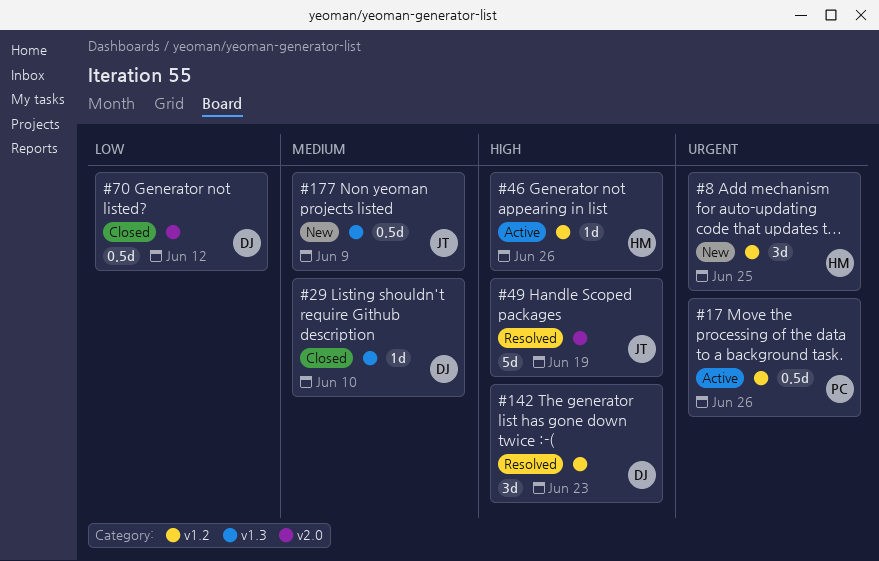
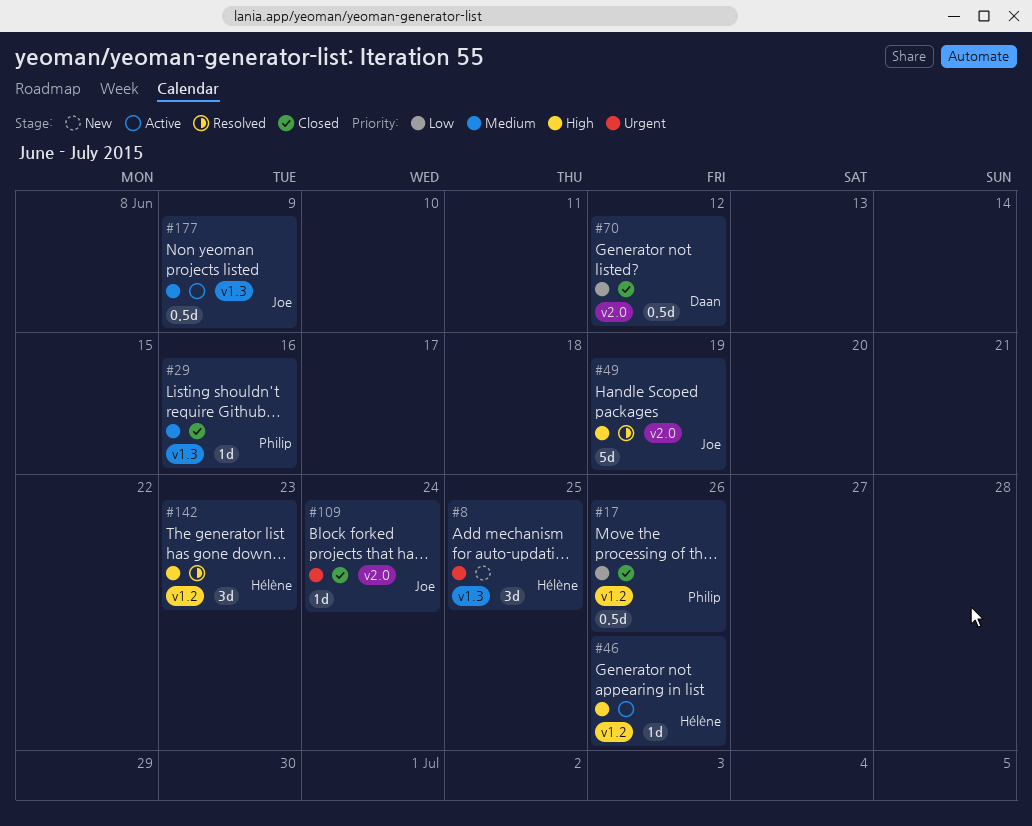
#8, label: v1.2 -> v1.3
#17, status: Active -> Closed
#17, priority: Urgent -> Low
#29, owner: Daan -> Philip
#29, due: Jun 10 -> Jun 16
#109: none -> present
#142, owner: Daan -> Hélène
#177, status: New -> Active

